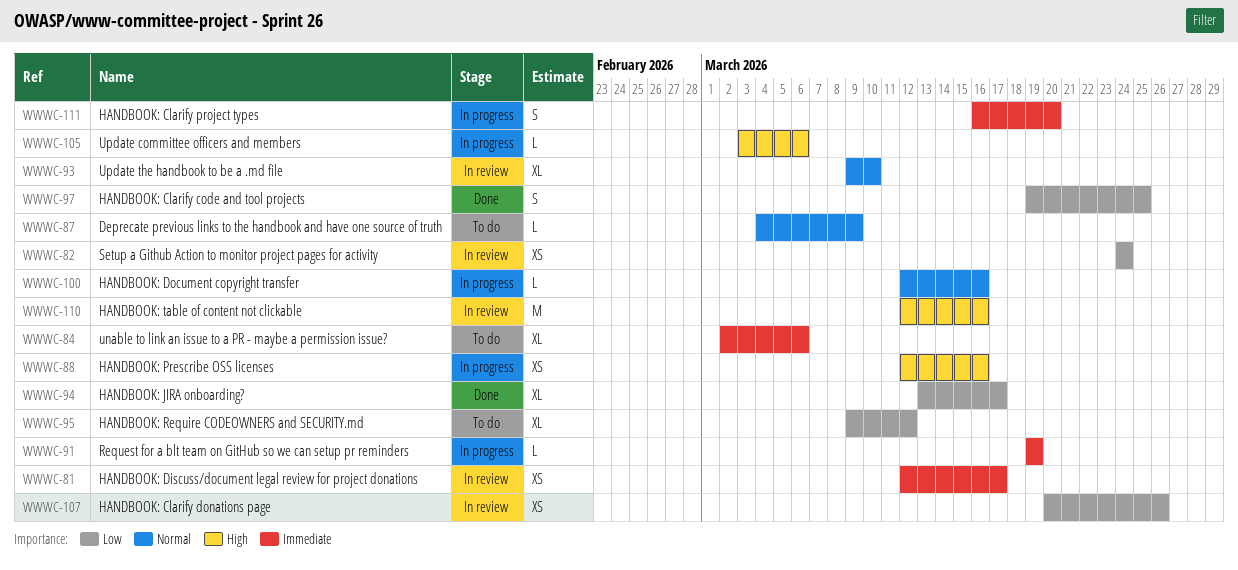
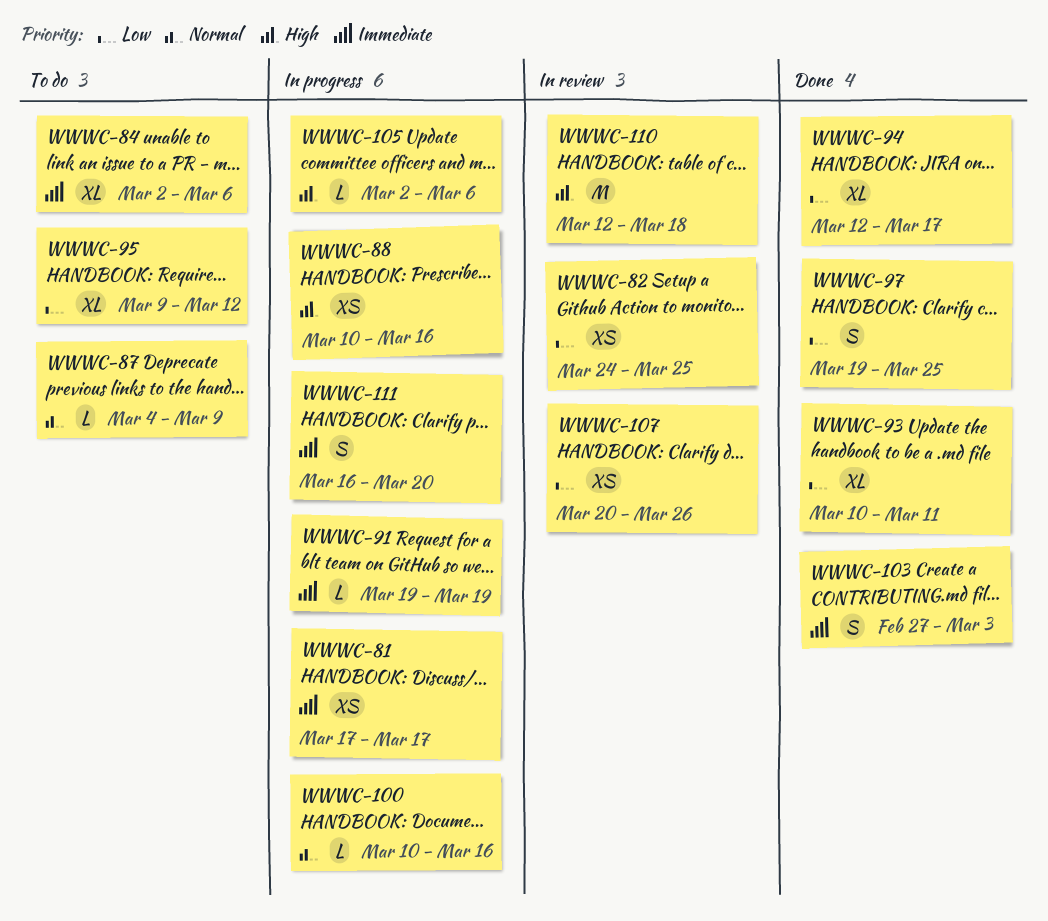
WWWC-81, status: In review -> In progress
WWWC-81, start: Mar 12 -> Mar 17
WWWC-82, due: Mar 24 -> Mar 25
WWWC-88, start: Mar 12 -> Mar 10
WWWC-93, status: In review -> Done
WWWC-93, priority: Normal -> Low
WWWC-93, start: Mar 9 -> Mar 10
WWWC-93, due: Mar 10 -> Mar 11
WWWC-94, start: Mar 13 -> Mar 12
WWWC-100, start: Mar 12 -> Mar 10
WWWC-103: none -> present
WWWC-105, start: Mar 3 -> Mar 2
WWWC-110, due: Mar 16 -> Mar 18

